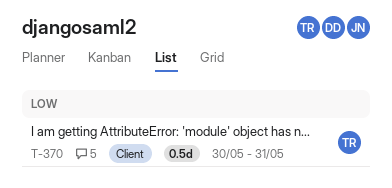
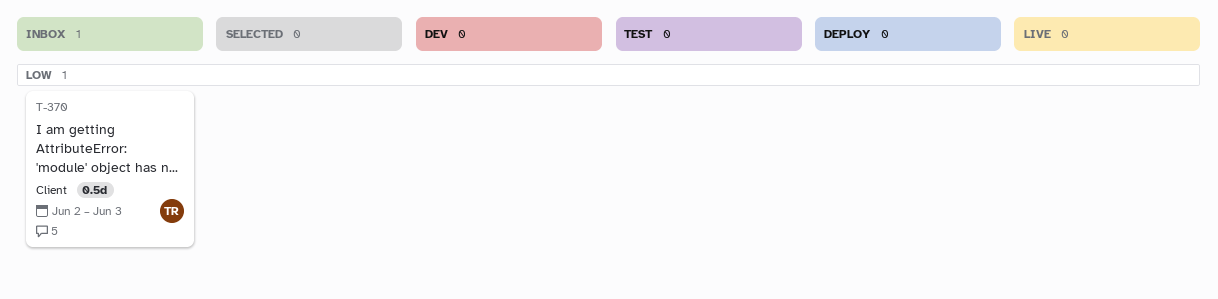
T-370, start: May 30 -> Jun 2
T-370, due: May 31 -> Jun 3

